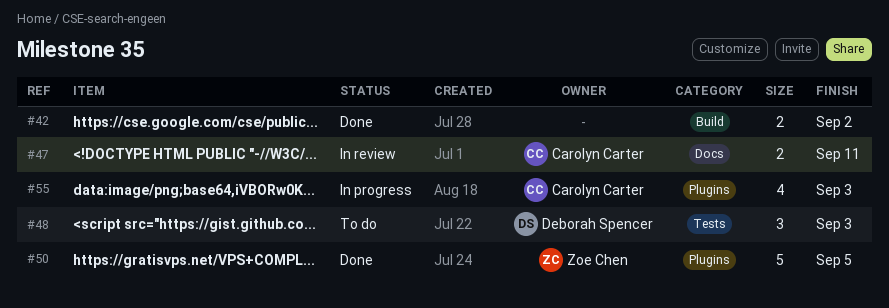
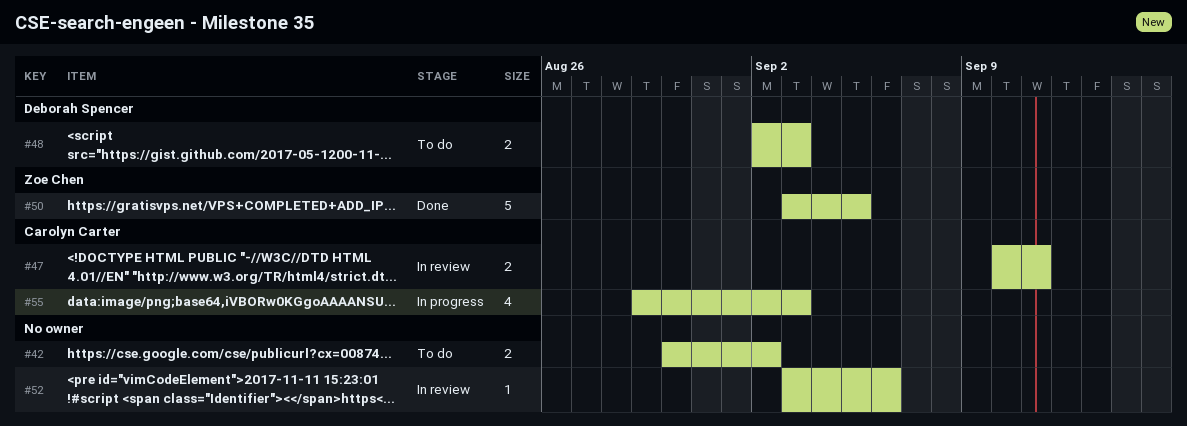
#42, status: Done -> To do
#48, estimate: 3 -> 2
#52: none -> present

